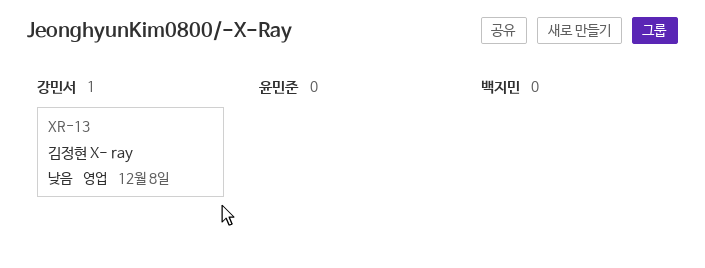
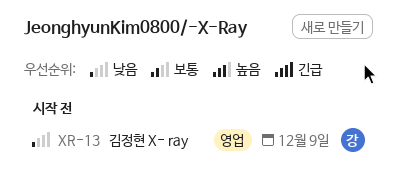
XR-13, due: Dec 8 -> Dec 9

